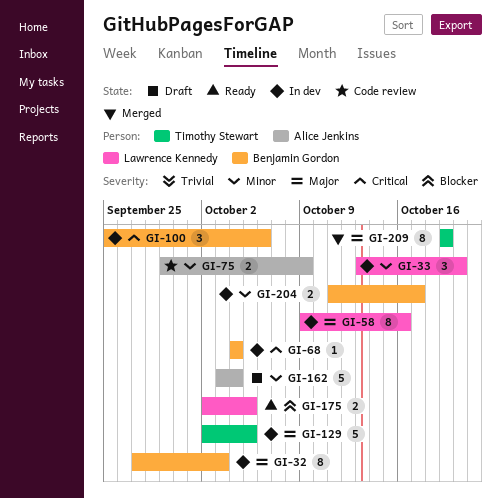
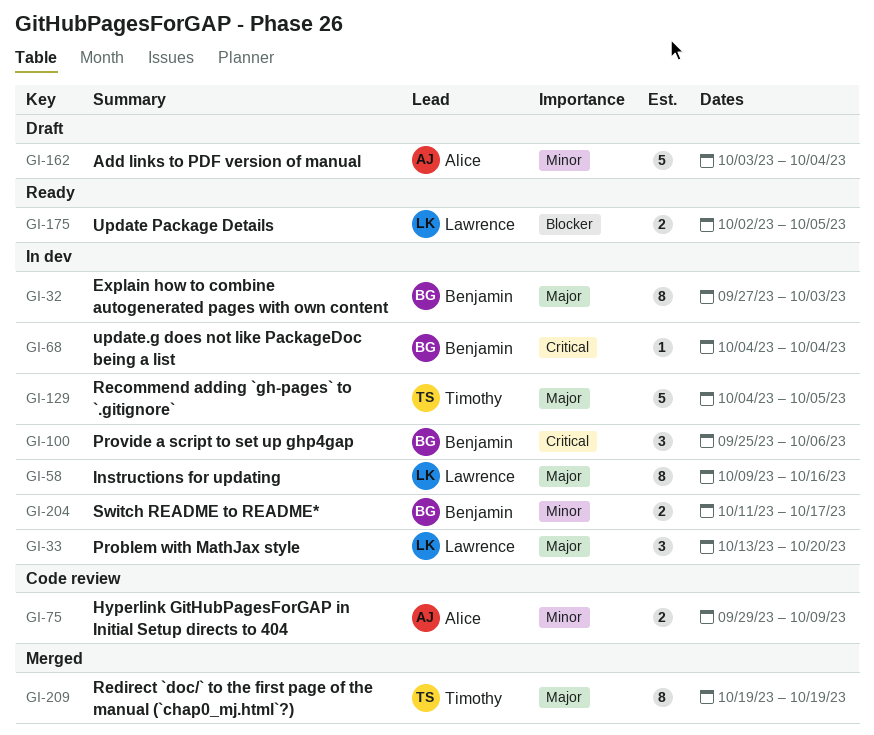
GI-33, priority: Minor -> Major
GI-129, start: Oct 2 -> Oct 4

